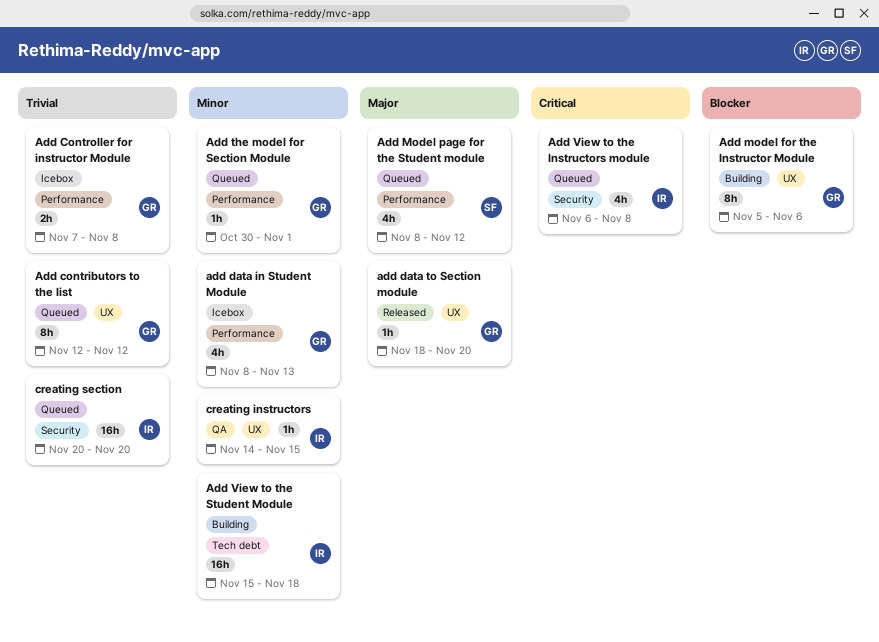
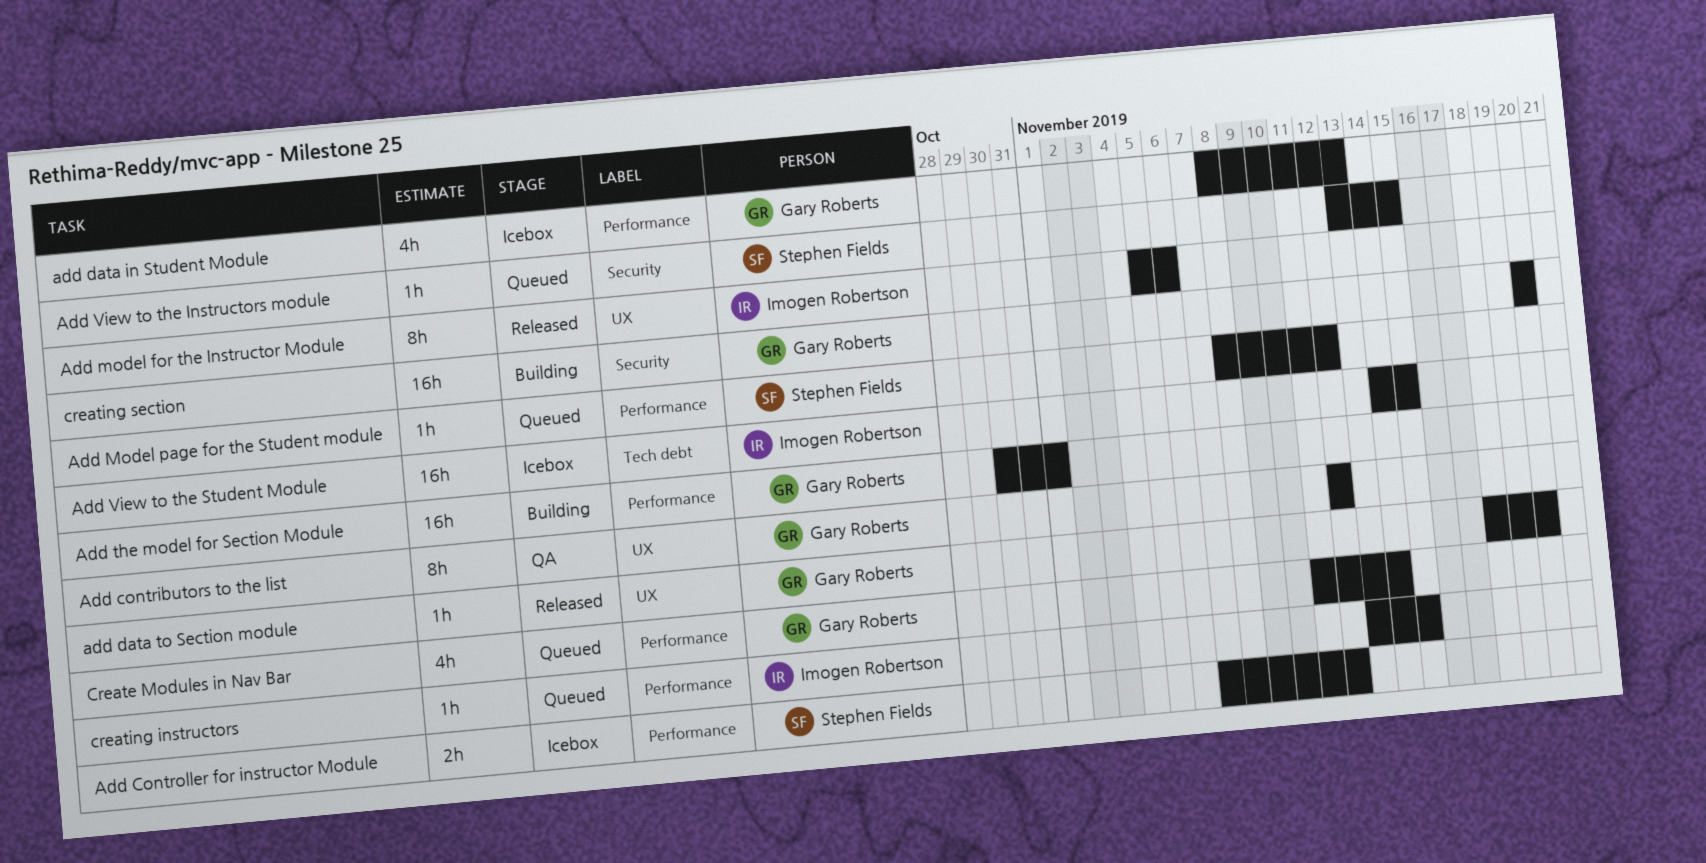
Add contributors to the list, status: Queued -> QA
Add Controller for instructor Module, owner: Gary Roberts -> Stephen Fields
Add Controller for instructor Module, due: Nov 8 -> Nov 12
Add model for the Instructor Module, status: Building -> Released
Add model for the Instructor Module, owner: Gary Roberts -> Imogen Robertson
Add Model page for the Student module, estimate: 4h -> 1h
Add the model for Section Module, status: Queued -> Building
Add the model for Section Module, estimate: 1h -> 16h
Add View to the Instructors module, owner: Imogen Robertson -> Stephen Fields
Add View to the Instructors module, estimate: 4h -> 1h
Add View to the Instructors module, start: Nov 6 -> Nov 13
Add View to the Instructors module, due: Nov 8 -> Nov 15
Add View to the Student Module, status: Building -> Icebox
Add View to the Student Module, start: Nov 15 -> Nov 14
Add View to the Student Module, due: Nov 18 -> Nov 15
Create Modules in Nav Bar: none -> present
creating instructors, status: QA -> Queued
creating instructors, label: UX -> Performance
creating instructors, start: Nov 14 -> Nov 13
creating section, status: Queued -> Building
creating section, owner: Imogen Robertson -> Gary Roberts

